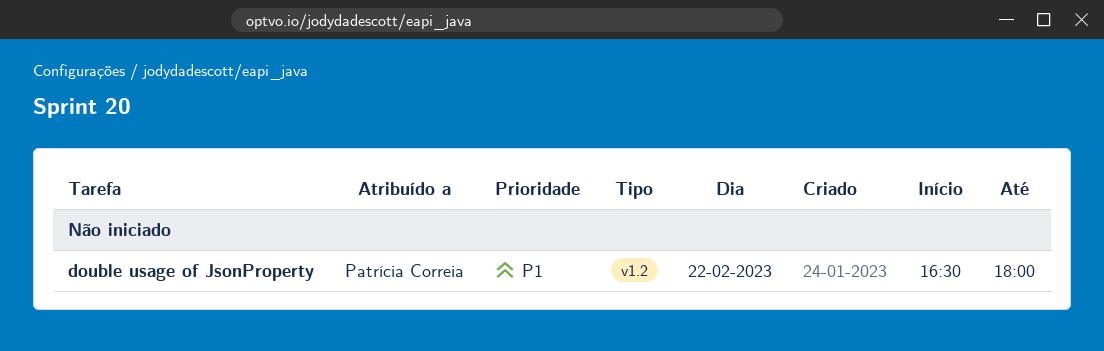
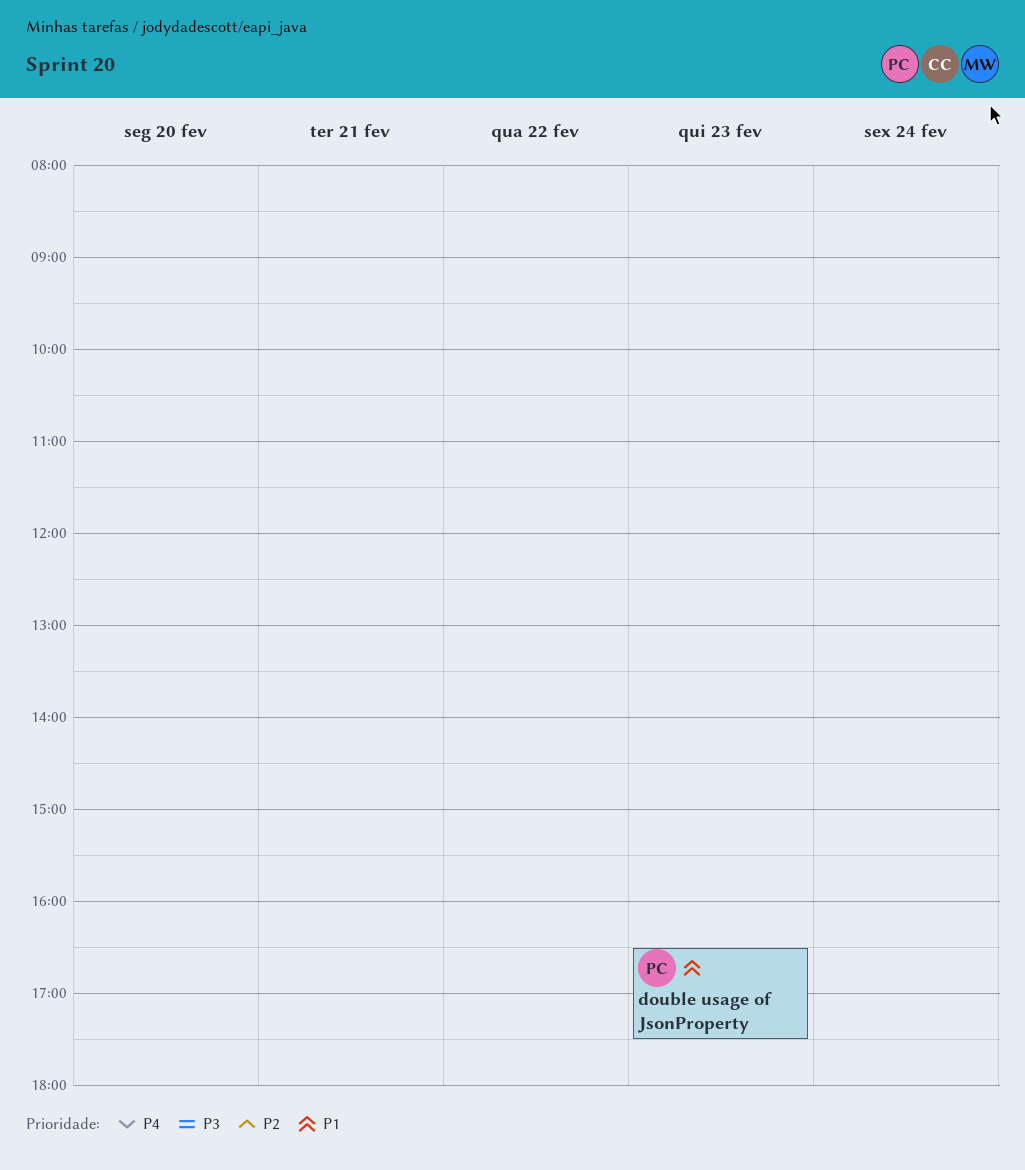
double usage of JsonProperty, day: Feb 22 -> Feb 23
double usage of JsonProperty, ends: 18:00 -> 17:30

